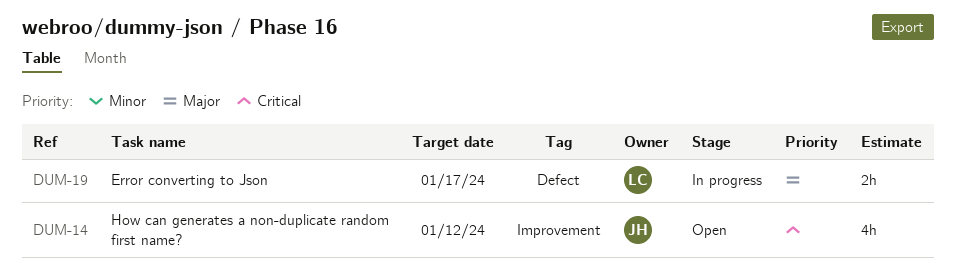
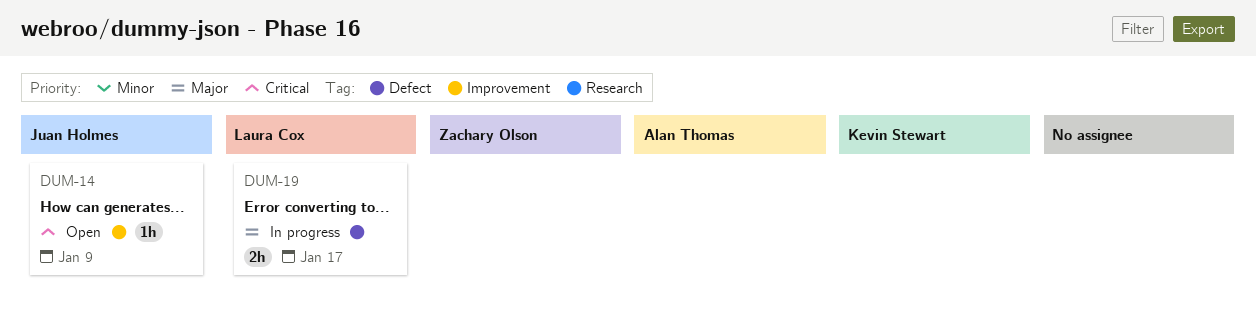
DUM-14, estimate: 4h -> 1h
DUM-14, due: Jan 12 -> Jan 9

